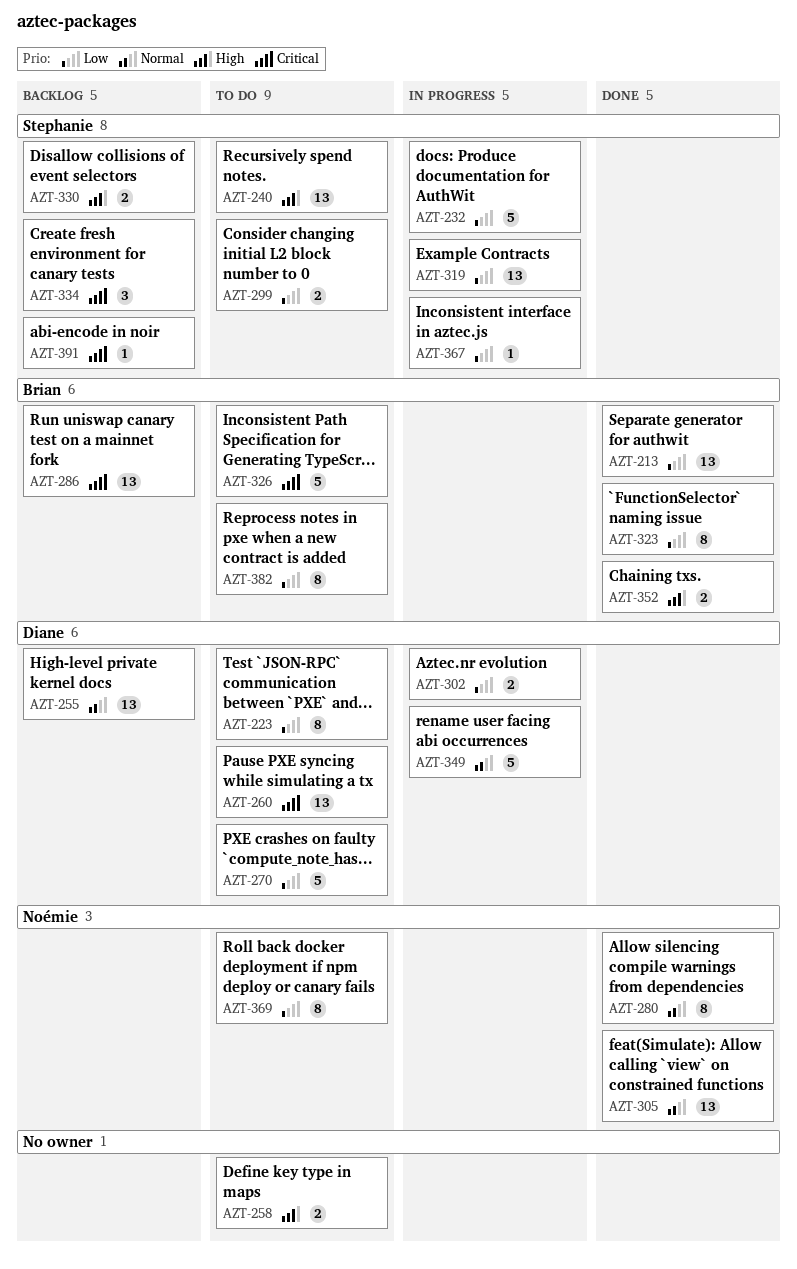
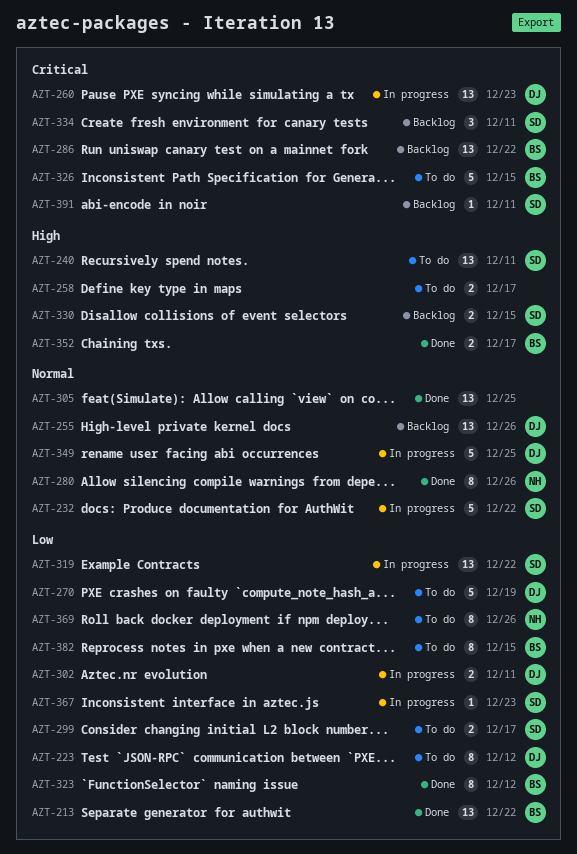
AZT-232, priority: Low -> Normal
AZT-260, status: To do -> In progress
AZT-305, owner: Noémie -> none

